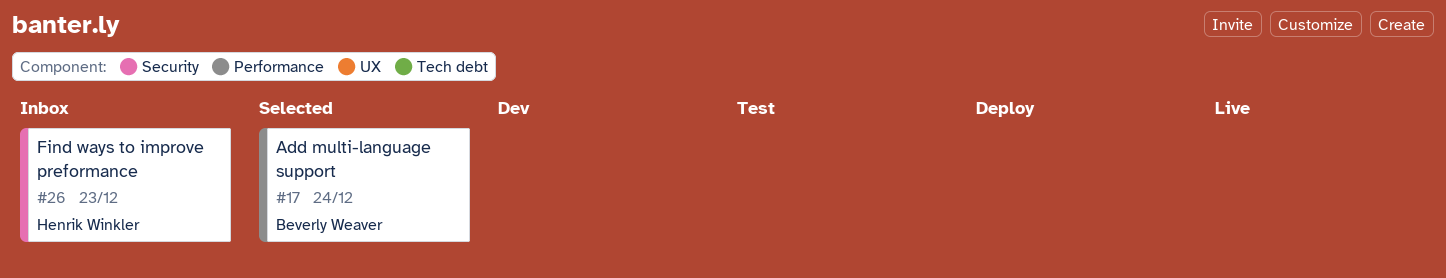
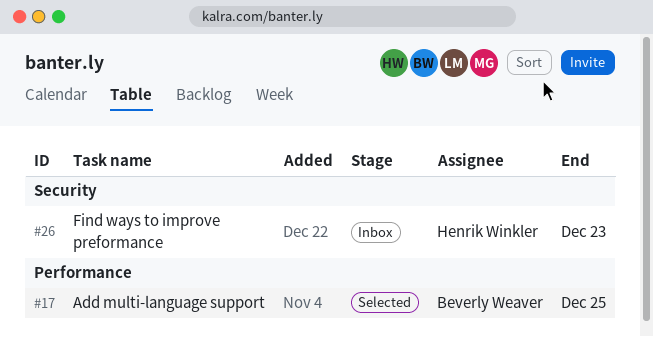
#17, due: Dec 24 -> Dec 25

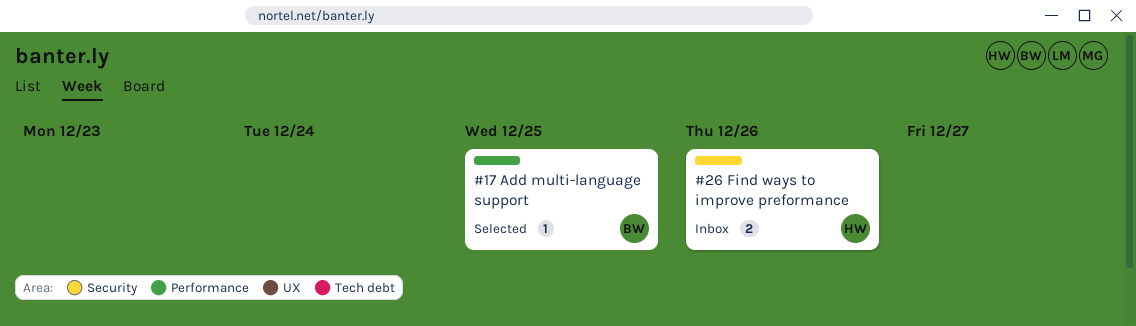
#26, due: Dec 23 -> Dec 26

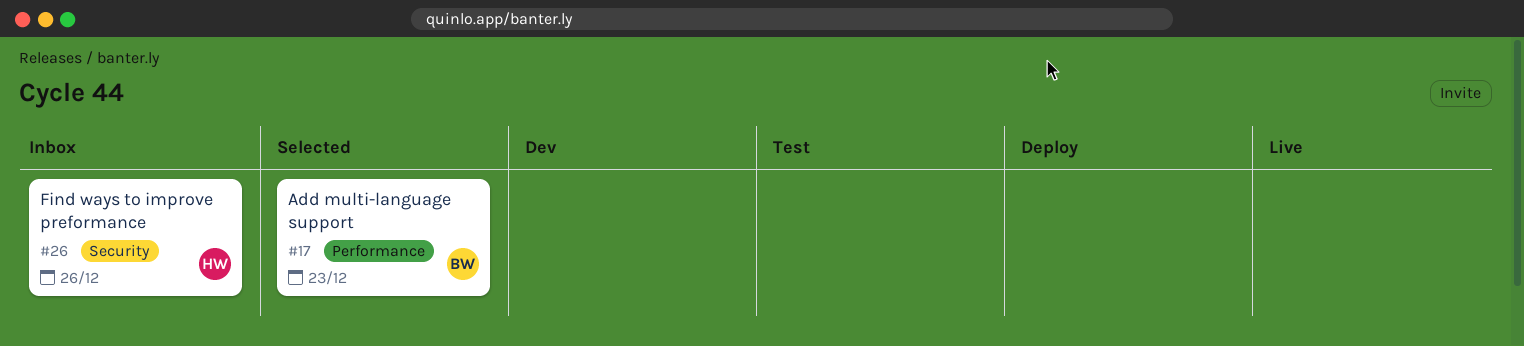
#17, due: Dec 25 -> Dec 23

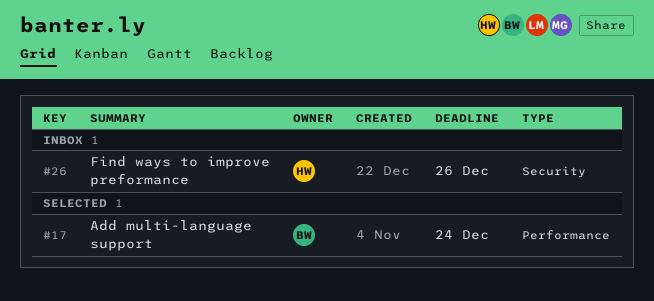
#17, due: Dec 23 -> Dec 24

